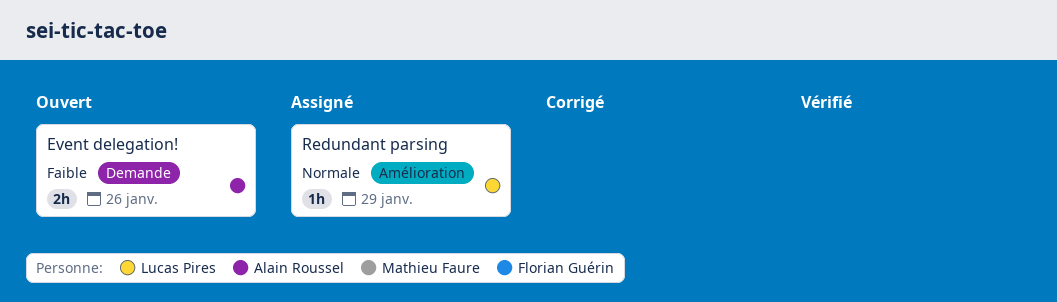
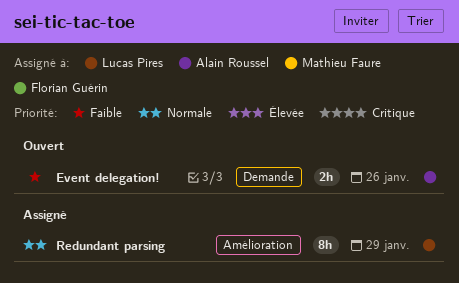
Redundant parsing, estimate: 1h -> 8h

